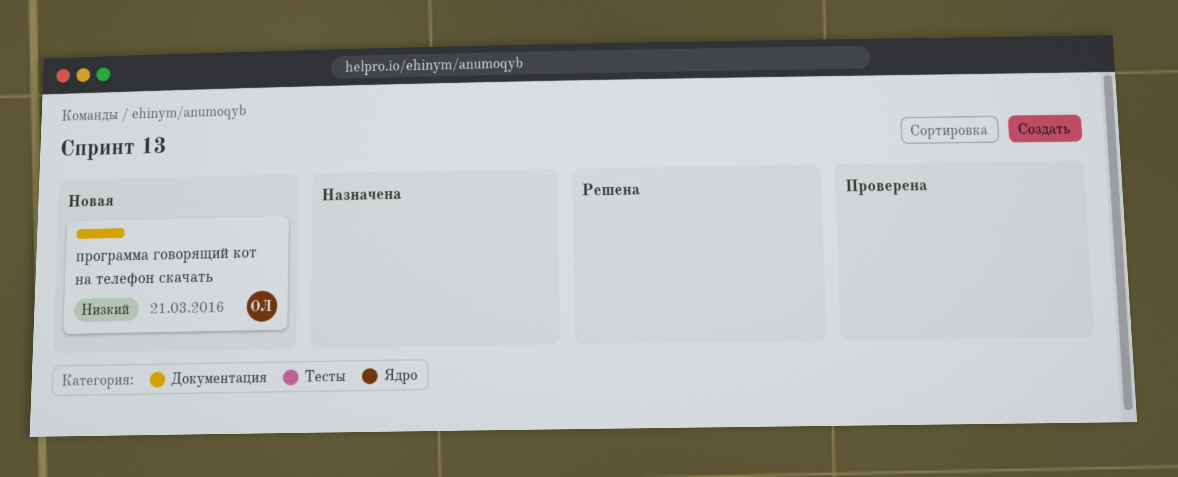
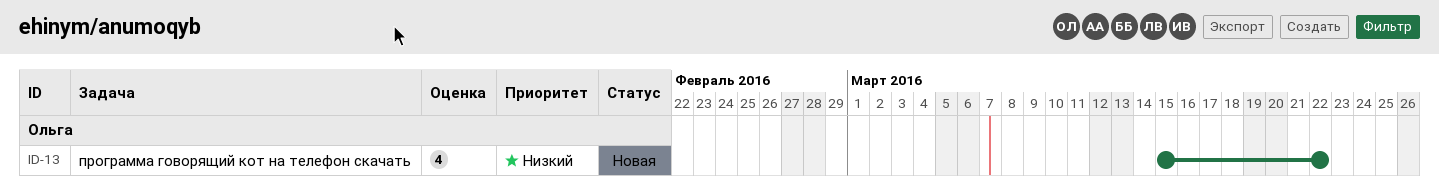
программа говорящий кот на телефон скачать, due: Mar 21 -> Mar 22

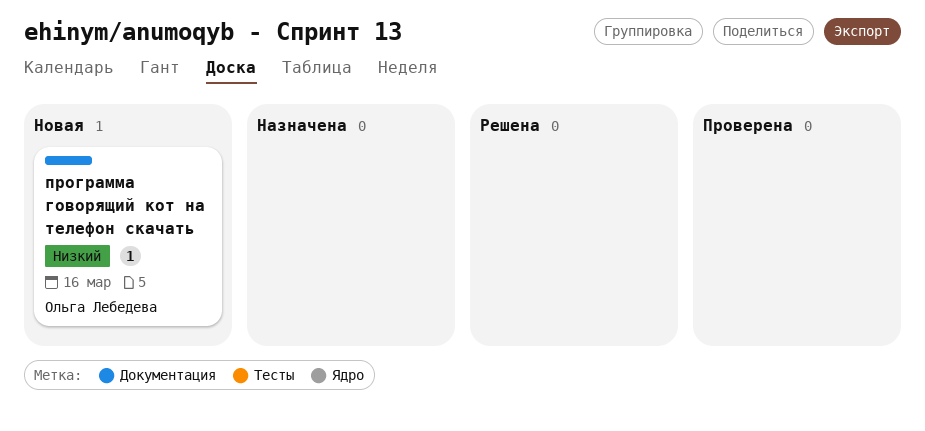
программа говорящий кот на телефон скачать, estimate: 4 -> 1
программа говорящий кот на телефон скачать, due: Mar 22 -> Mar 16

